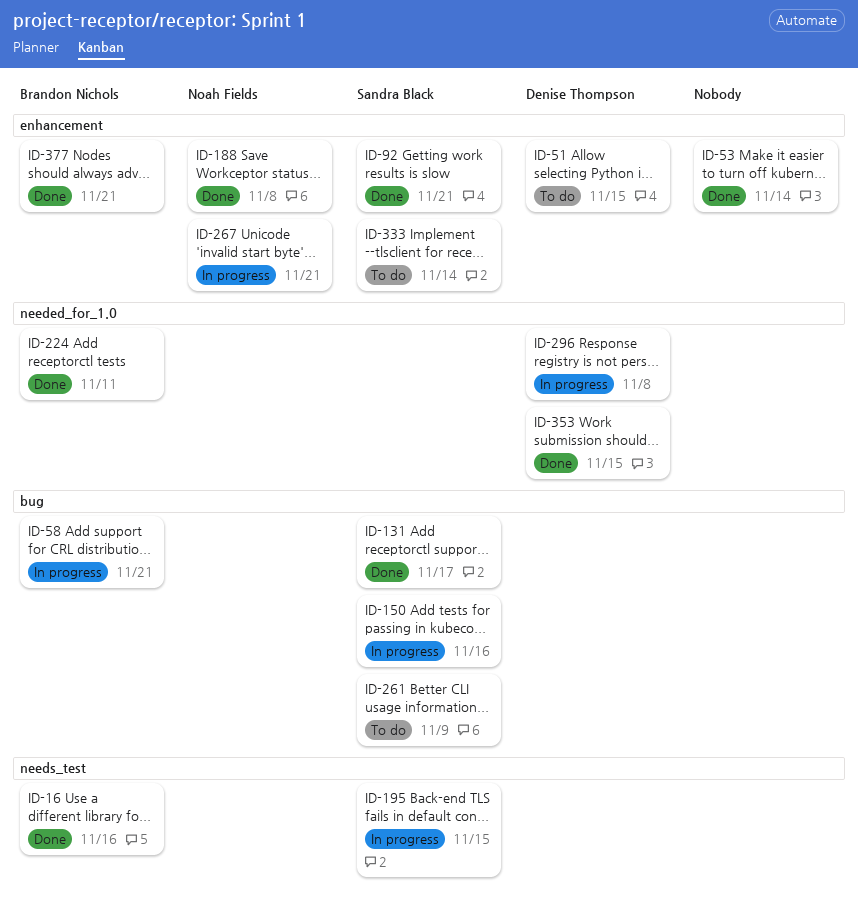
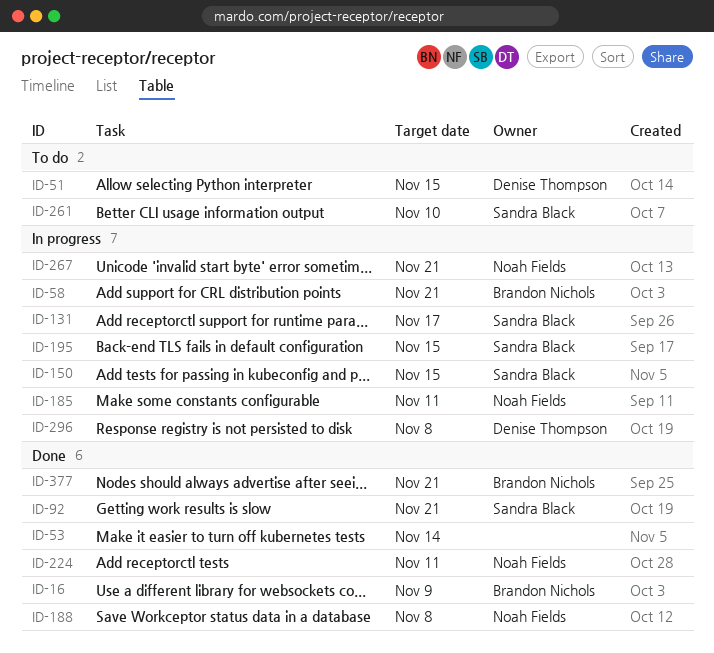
ID-16, due: Nov 16 -> Nov 9
ID-131, status: Done -> In progress
ID-150, due: Nov 16 -> Nov 15
ID-185: none -> present
ID-224, owner: Brandon Nichols -> Noah Fields
ID-261, due: Nov 9 -> Nov 10
ID-333: present -> none
ID-353: present -> none

